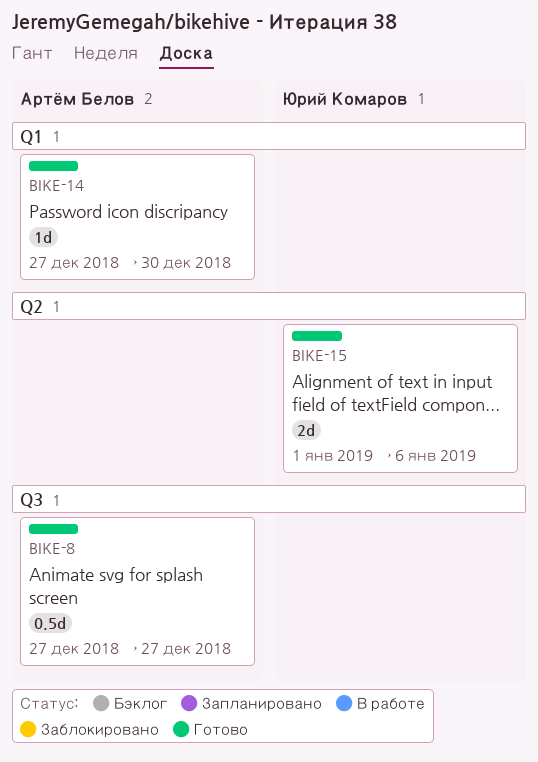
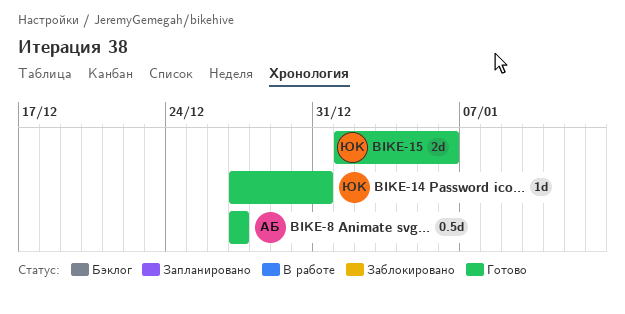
BIKE-14, owner: Артём Белов -> Юрий Комаров
BIKE-14, due: Dec 30 -> Dec 31

